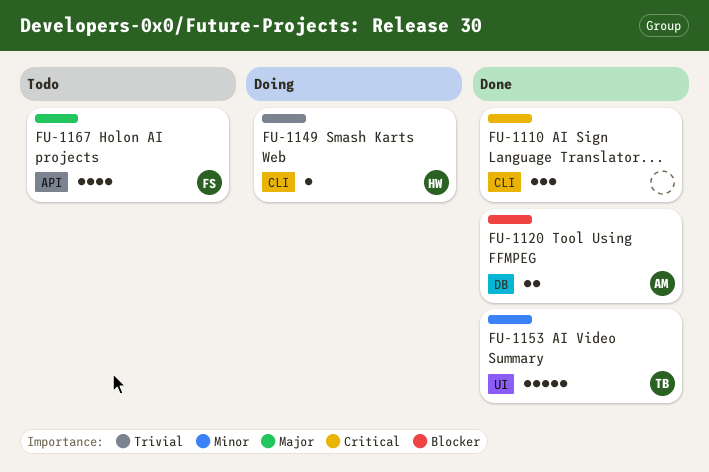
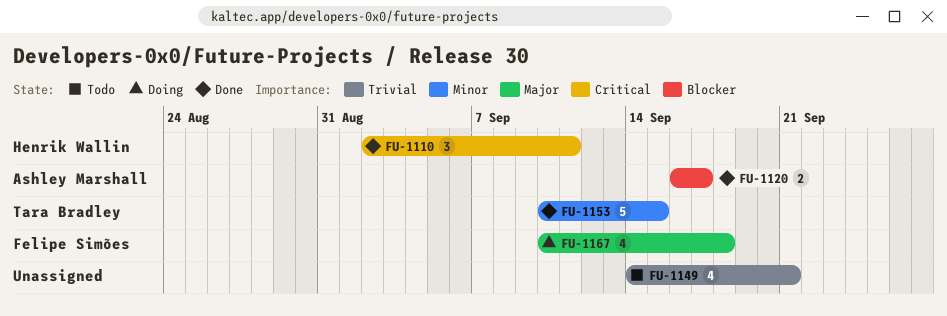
FU-1110, owner: none -> Henrik Wallin
FU-1149, status: Doing -> Todo
FU-1149, owner: Henrik Wallin -> none
FU-1149, estimate: 1 -> 4
FU-1167, status: Todo -> Doing

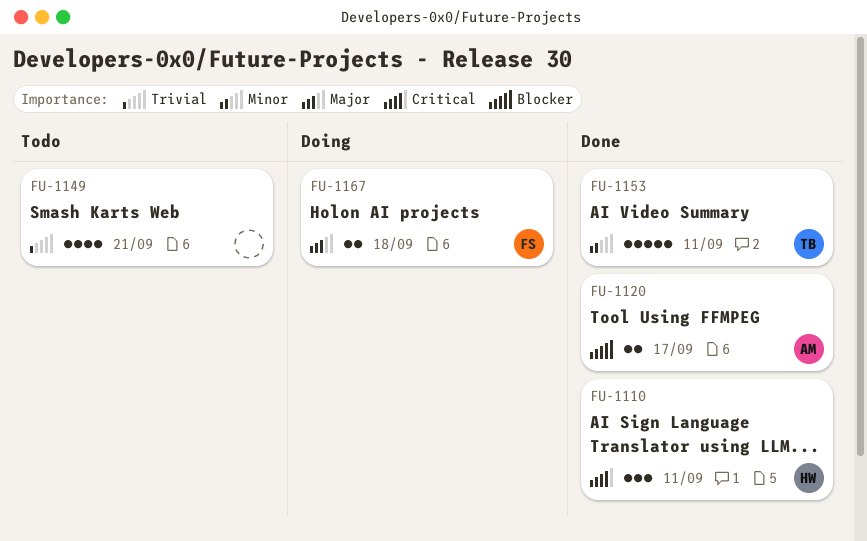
FU-1153, due: Sep 15 -> Sep 11
FU-1167, estimate: 4 -> 2

